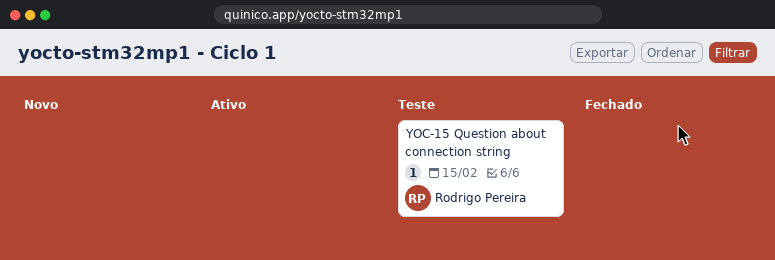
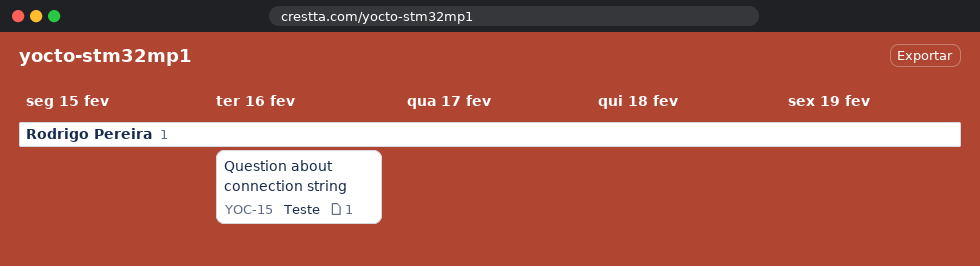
YOC-15, due: Feb 15 -> Feb 16

